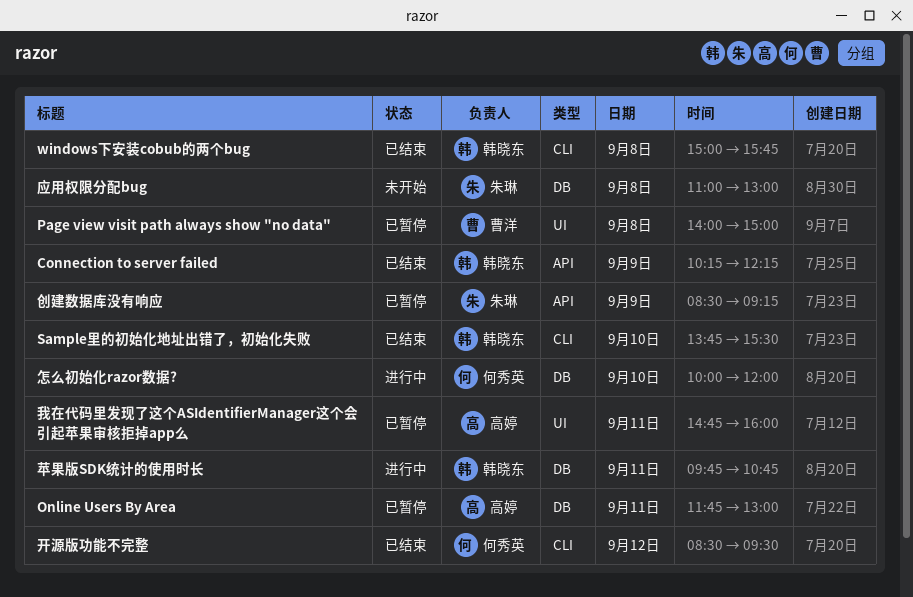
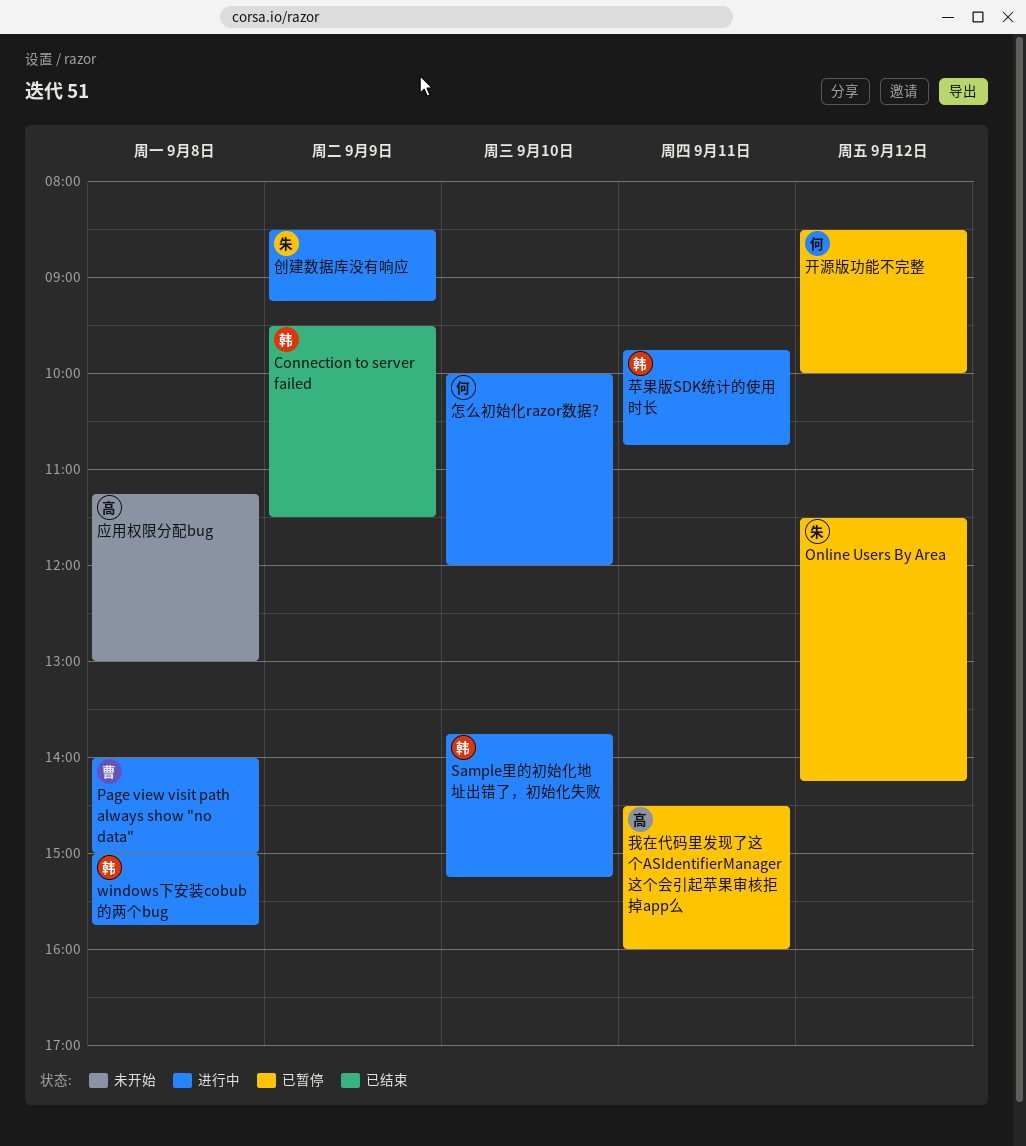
Connection to server failed, begins: 10:15 -> 09:30
Connection to server failed, ends: 12:15 -> 11:30
Online Users By Area, owner: 高婷 -> 朱琳
Online Users By Area, day: Sep 11 -> Sep 12
Online Users By Area, begins: 11:45 -> 11:30
Online Users By Area, ends: 13:00 -> 14:15
Page view visit path always show "no data", status: 已暂停 -> 进行中
Sample里的初始化地址出错了，初始化失败, status: 已结束 -> 进行中
Sample里的初始化地址出错了，初始化失败, ends: 15:30 -> 15:15
windows下安装cobub的两个bug, status: 已结束 -> 进行中
创建数据库没有响应, status: 已暂停 -> 进行中
应用权限分配bug, owner: 朱琳 -> 高婷
应用权限分配bug, begins: 11:00 -> 11:15
开源版功能不完整, status: 已结束 -> 已暂停
开源版功能不完整, ends: 09:30 -> 10:00
我在代码里发现了这个ASIdentifierManager这个会引起苹果审核拒掉app么, begins: 14:45 -> 14:30

